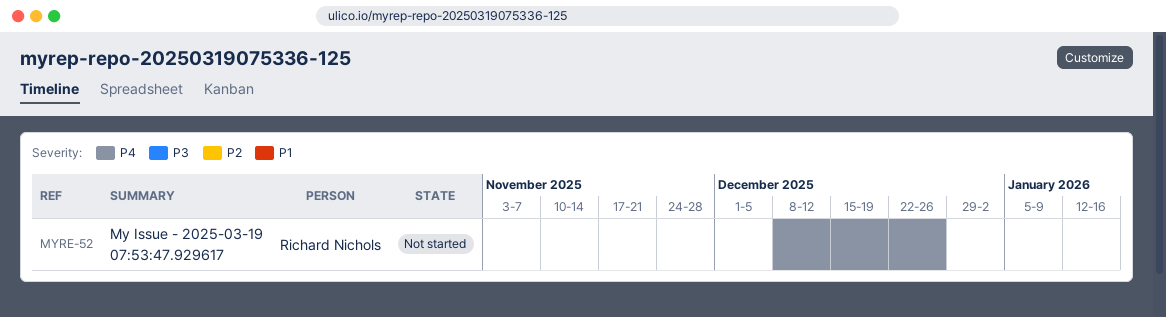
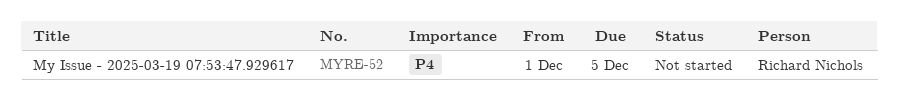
MYRE-52, start: Dec 8 -> Dec 1
MYRE-52, due: Dec 26 -> Dec 5

